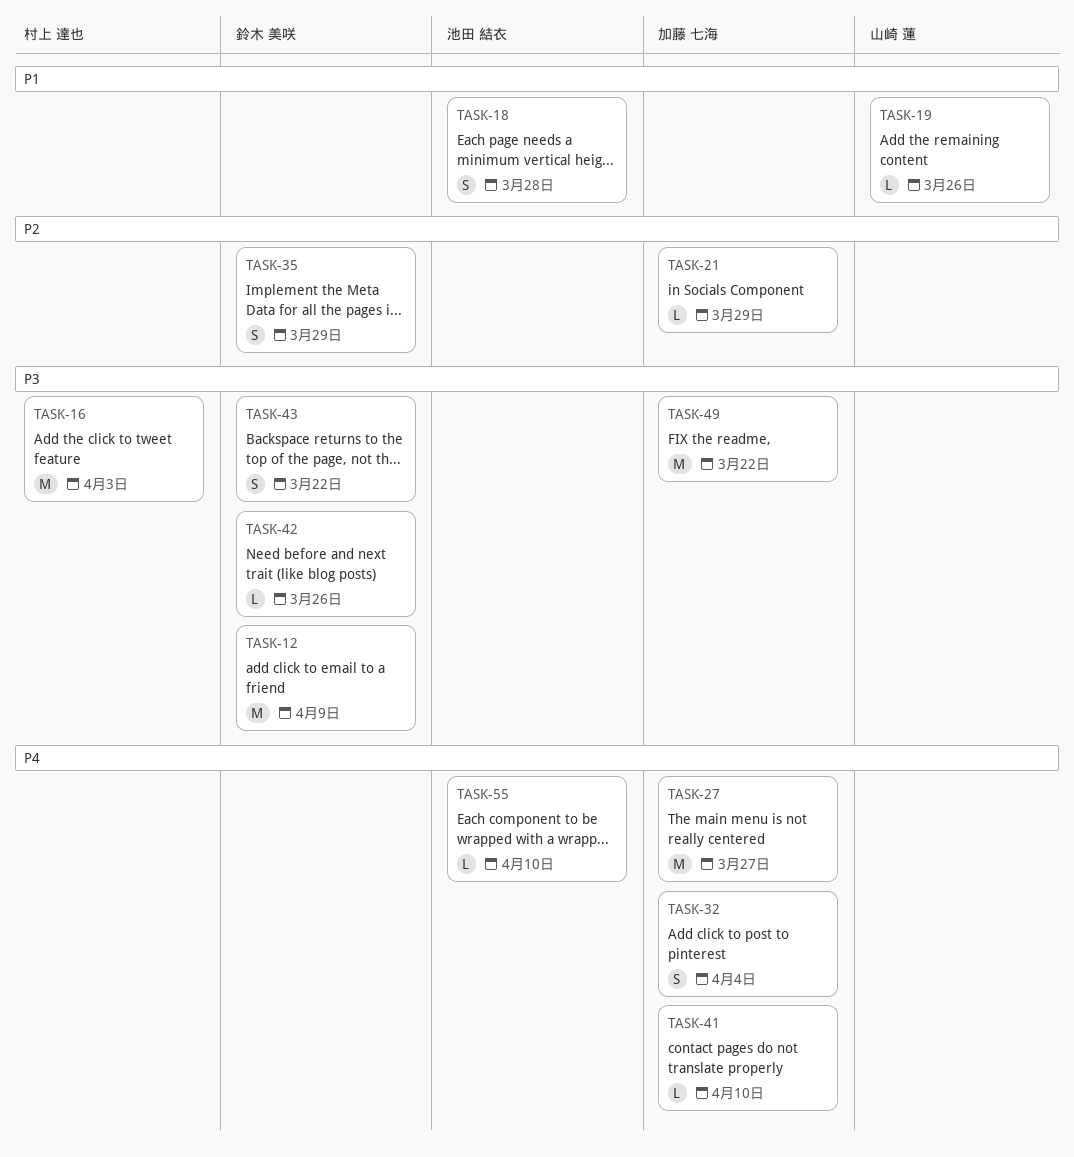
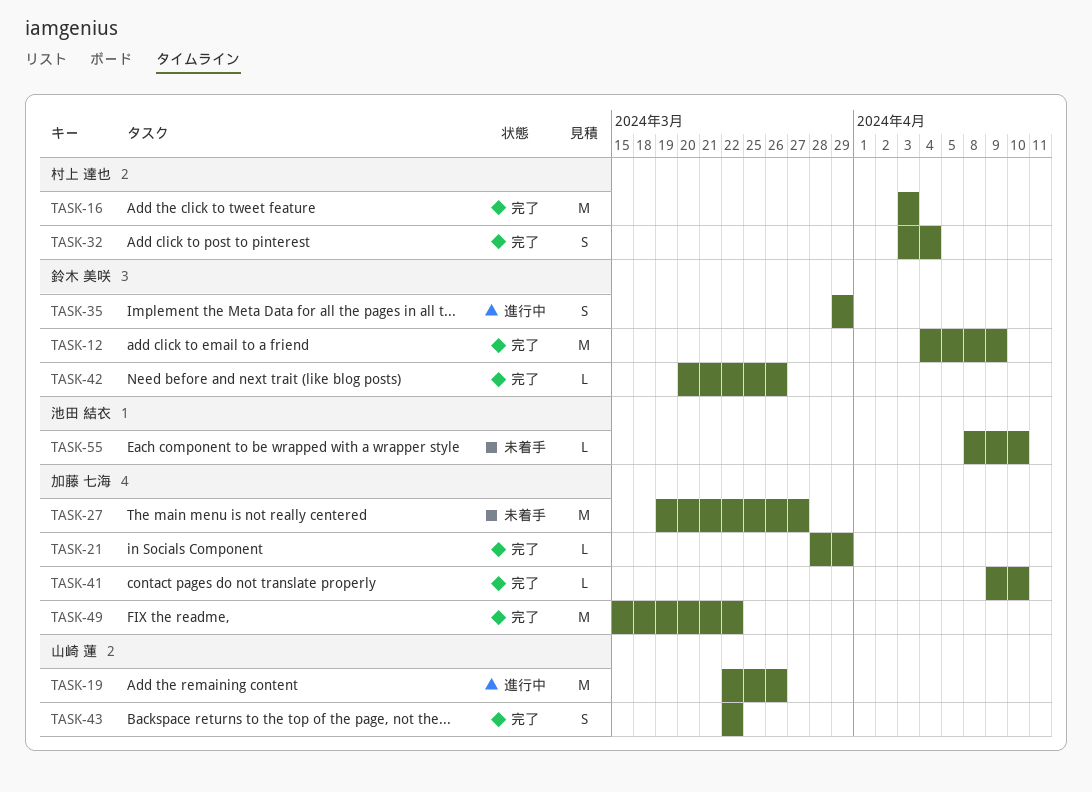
TASK-18: present -> none
TASK-19, estimate: L -> M
TASK-32, owner: 加藤 七海 -> 村上 達也
TASK-43, owner: 鈴木 美咲 -> 山崎 蓮

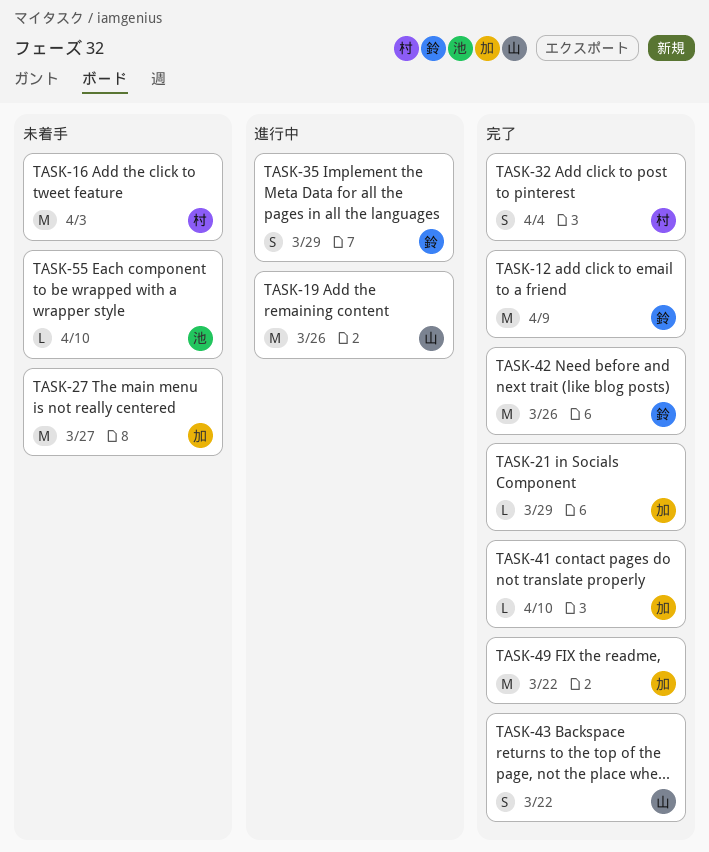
TASK-16, status: 完了 -> 未着手
TASK-42, estimate: L -> M

